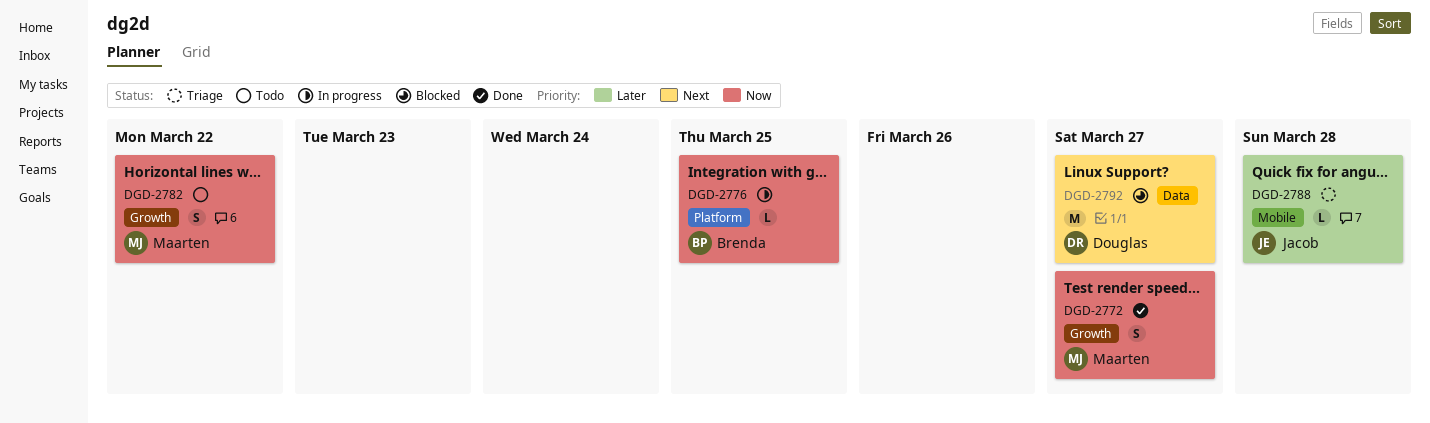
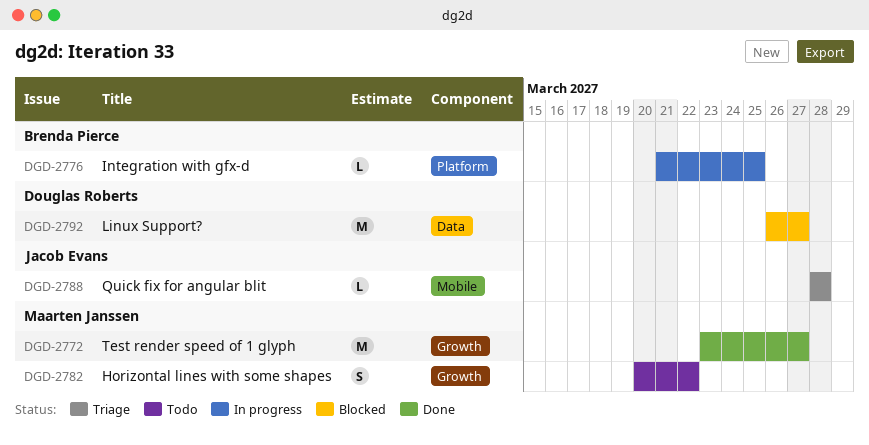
DGD-2772, estimate: S -> M

